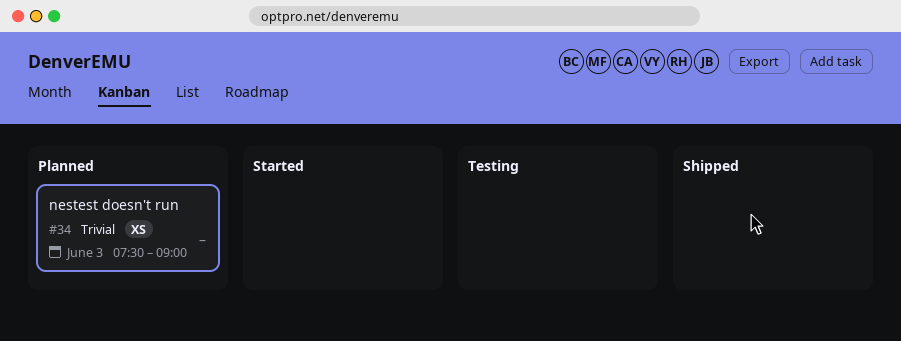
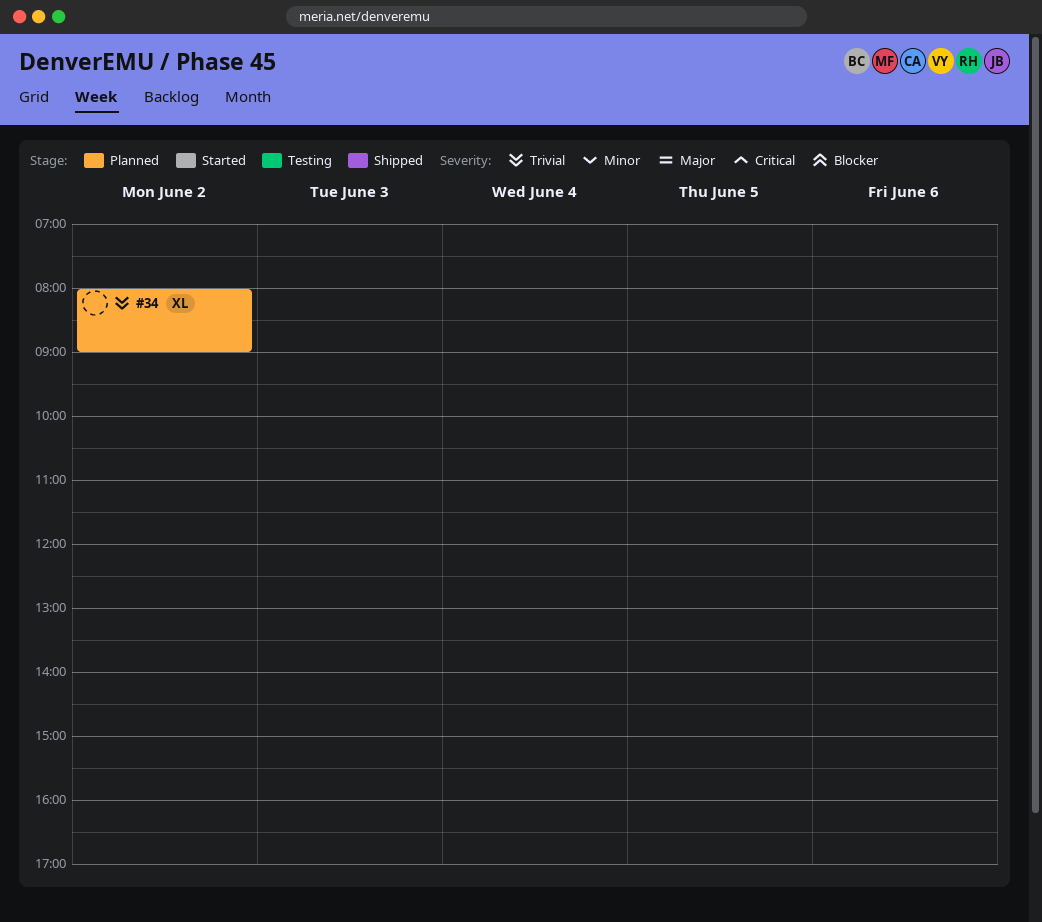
#34, estimate: XS -> XL
#34, day: Jun 3 -> Jun 2
#34, begins: 07:30 -> 08:00

